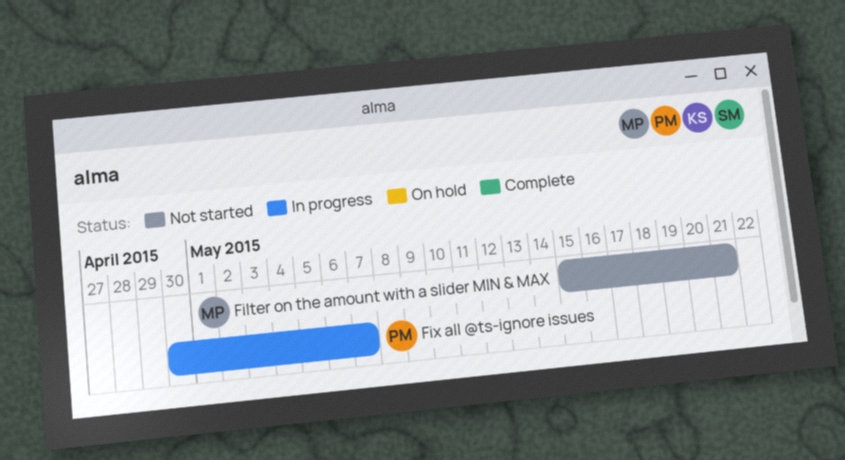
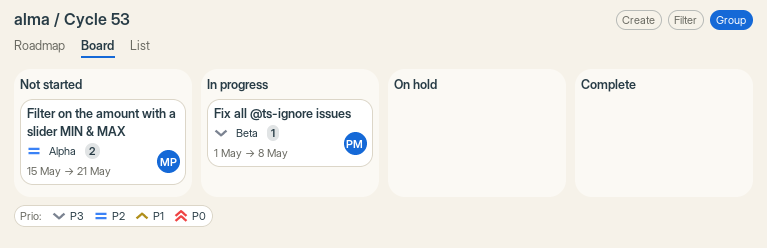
Fix all @ts-ignore issues, start: Apr 30 -> May 1
Fix all @ts-ignore issues, due: May 7 -> May 8

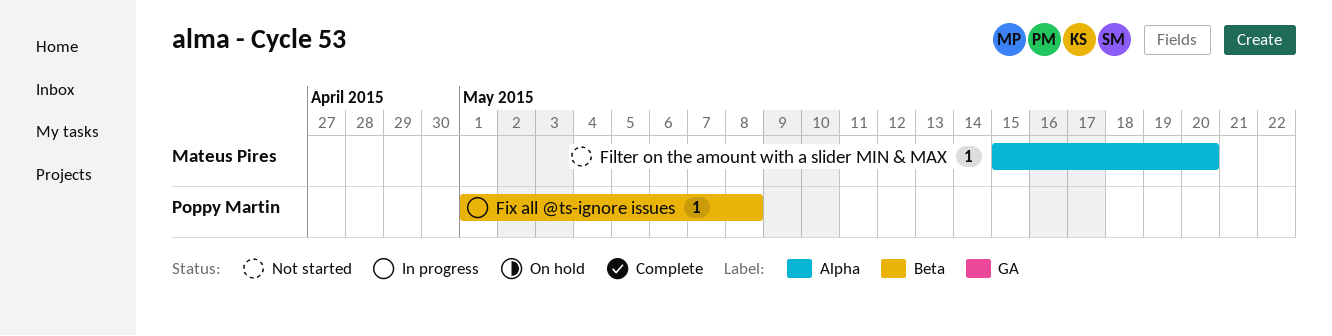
Filter on the amount with a slider MIN & MAX, estimate: 2 -> 1
Filter on the amount with a slider MIN & MAX, due: May 21 -> May 20

